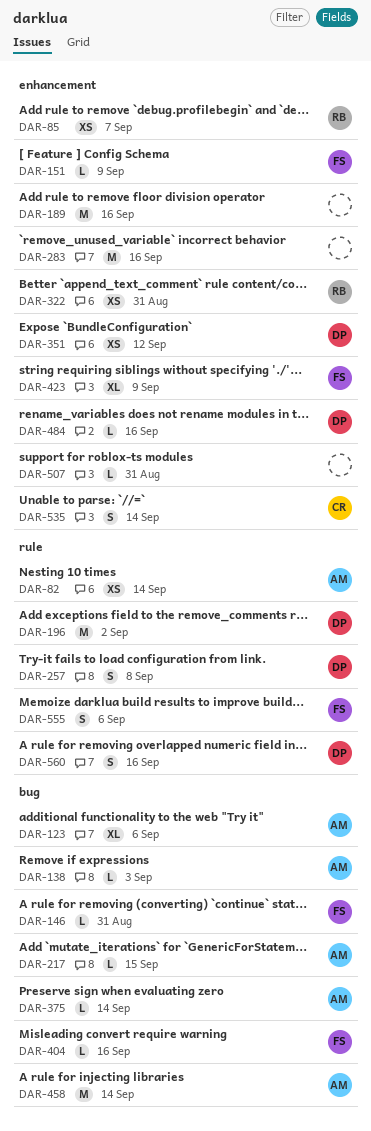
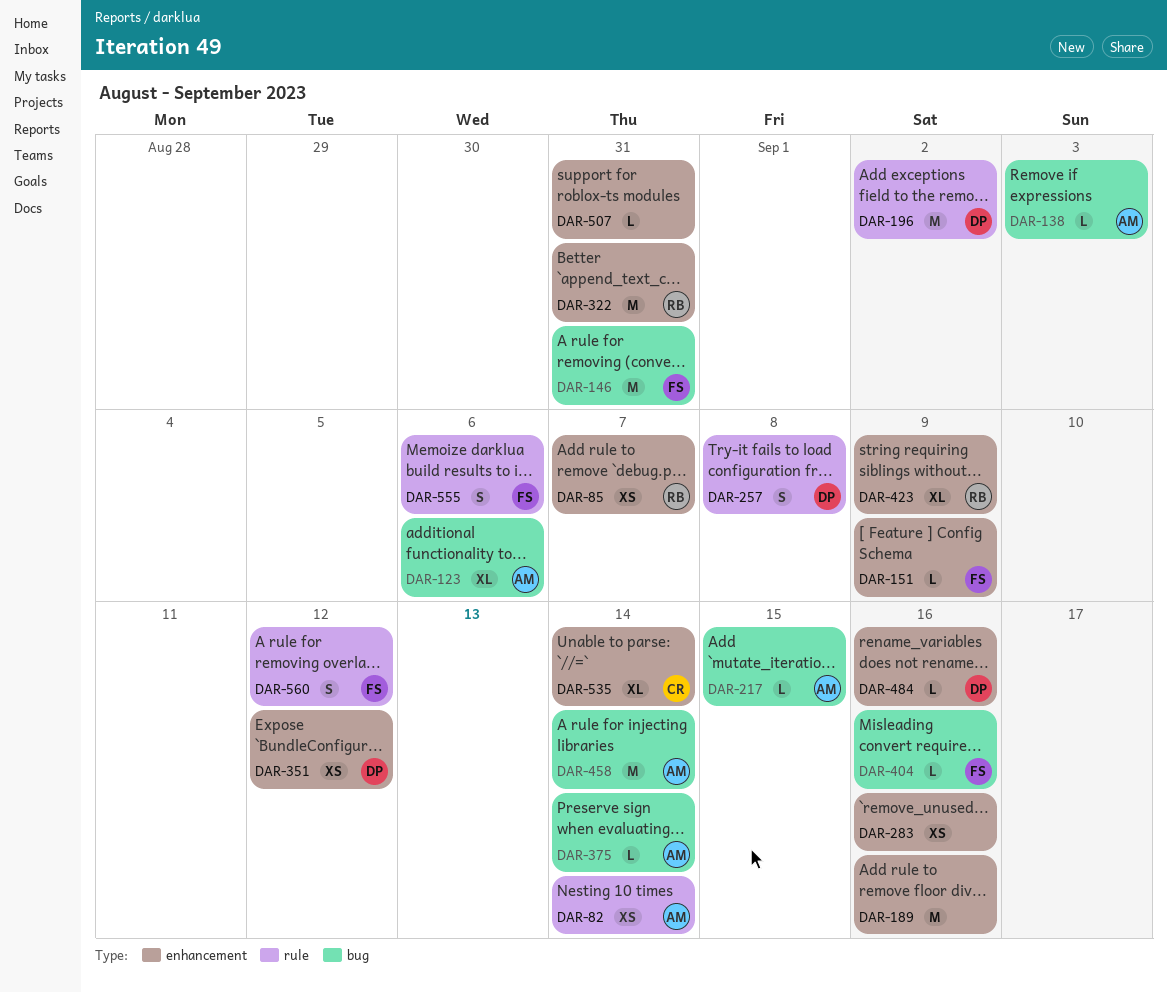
DAR-146, estimate: L -> M
DAR-283, estimate: M -> XS
DAR-322, estimate: XS -> M
DAR-423, owner: FS -> RB
DAR-535, estimate: S -> XL
DAR-560, owner: DP -> FS
DAR-560, due: Sep 16 -> Sep 12

